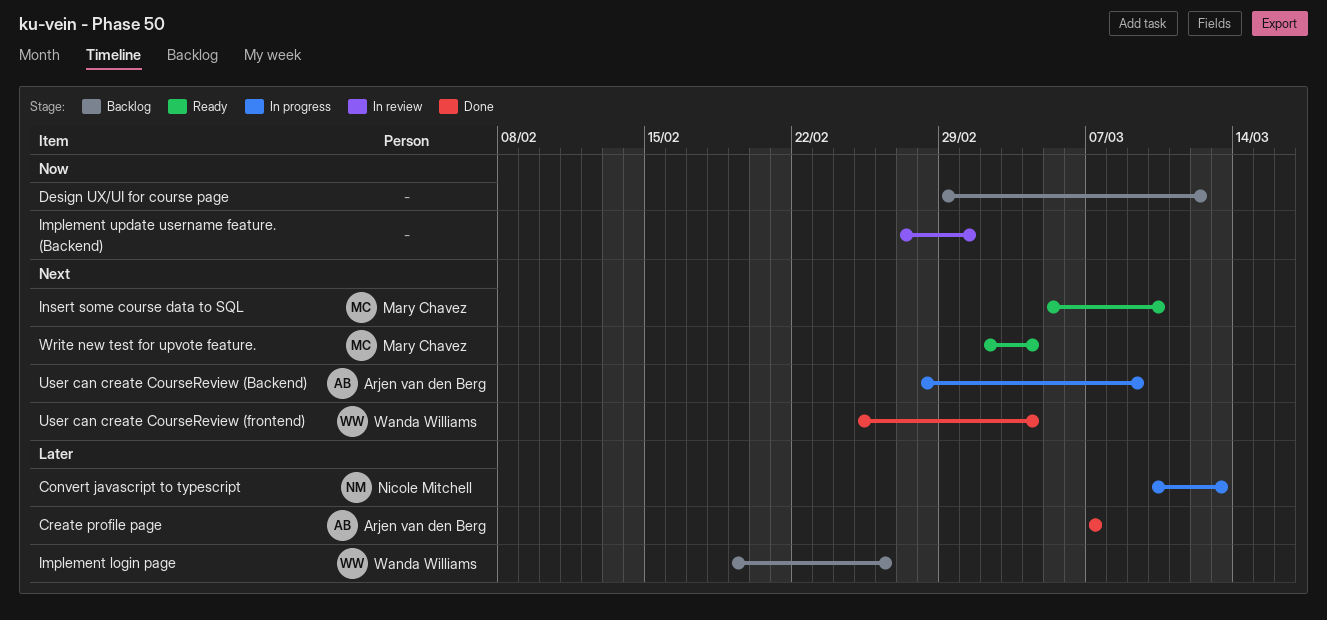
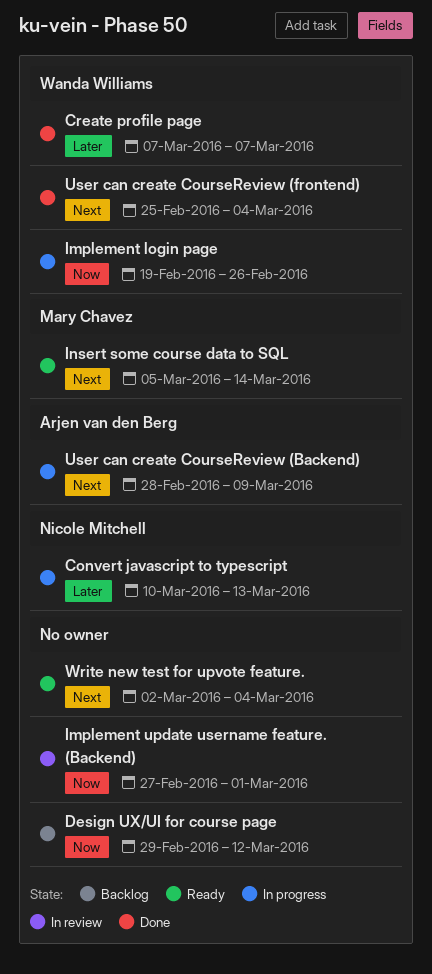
Create profile page, owner: Arjen van den Berg -> Wanda Williams
Implement login page, status: Backlog -> In progress
Implement login page, priority: Later -> Now
Insert some course data to SQL, due: Mar 10 -> Mar 14
Write new test for upvote feature., owner: Mary Chavez -> none

